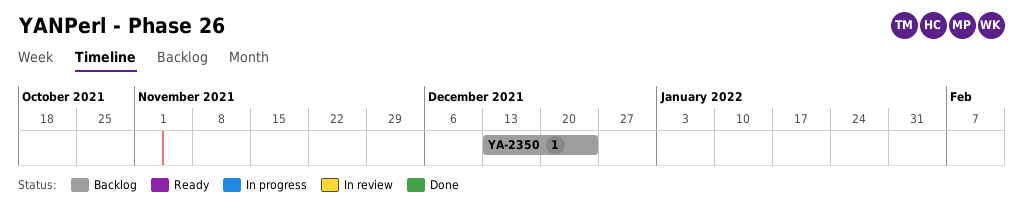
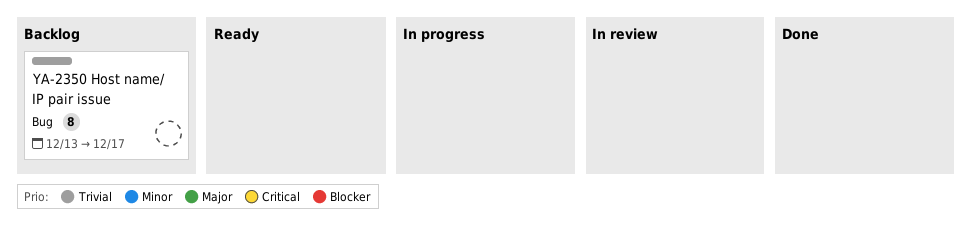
YA-2350, estimate: 1 -> 8
YA-2350, due: Dec 24 -> Dec 17

